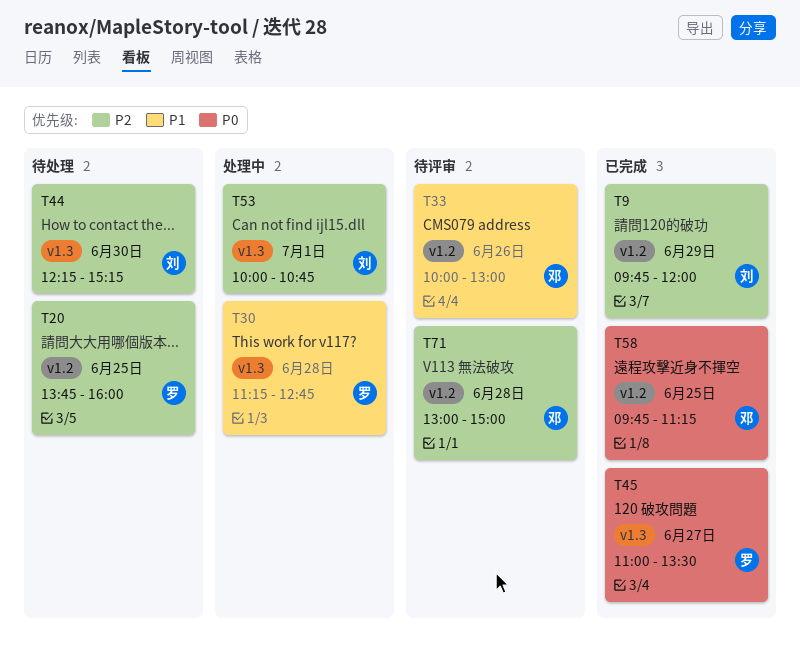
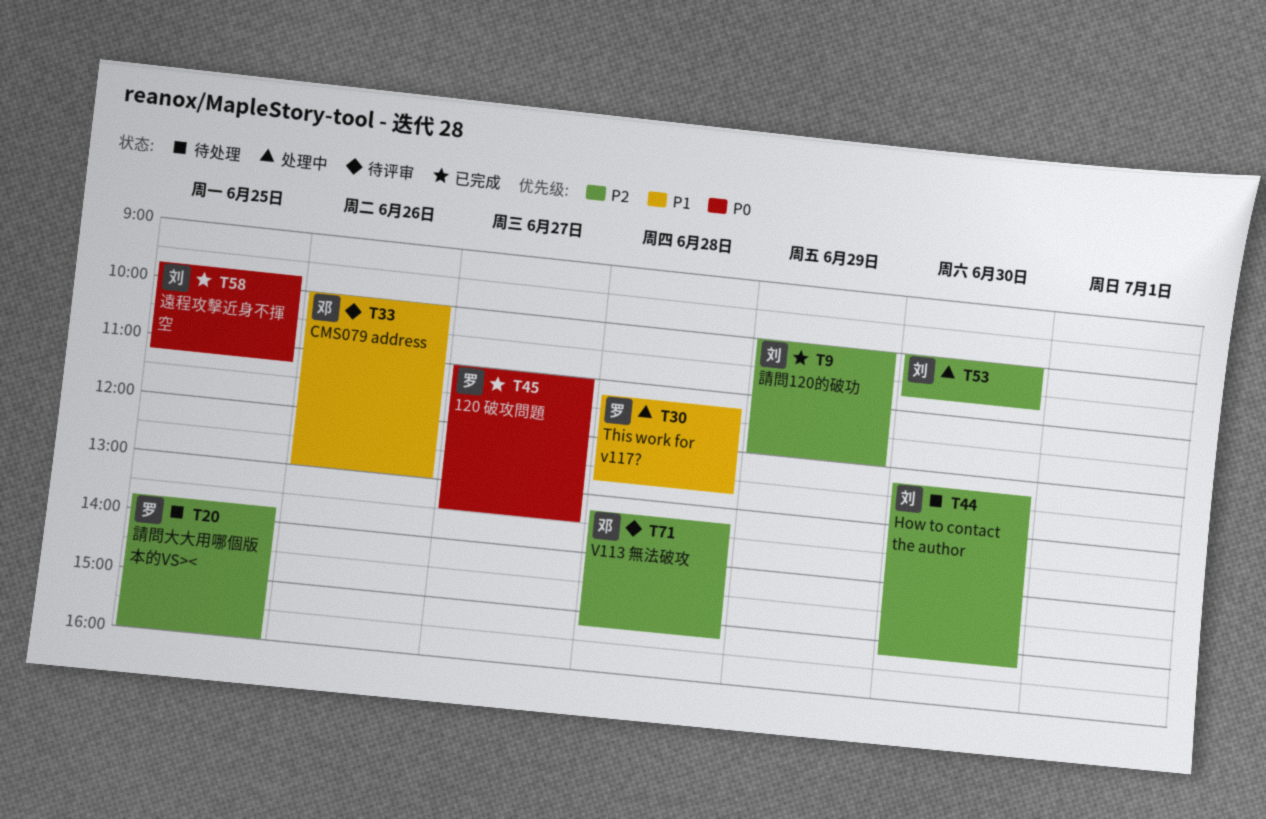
T9, begins: 09:45 -> 10:00
T53, day: Jul 1 -> Jun 30
T58, owner: 邓 -> 刘
T71, begins: 13:00 -> 13:15
T71, ends: 15:00 -> 15:15

